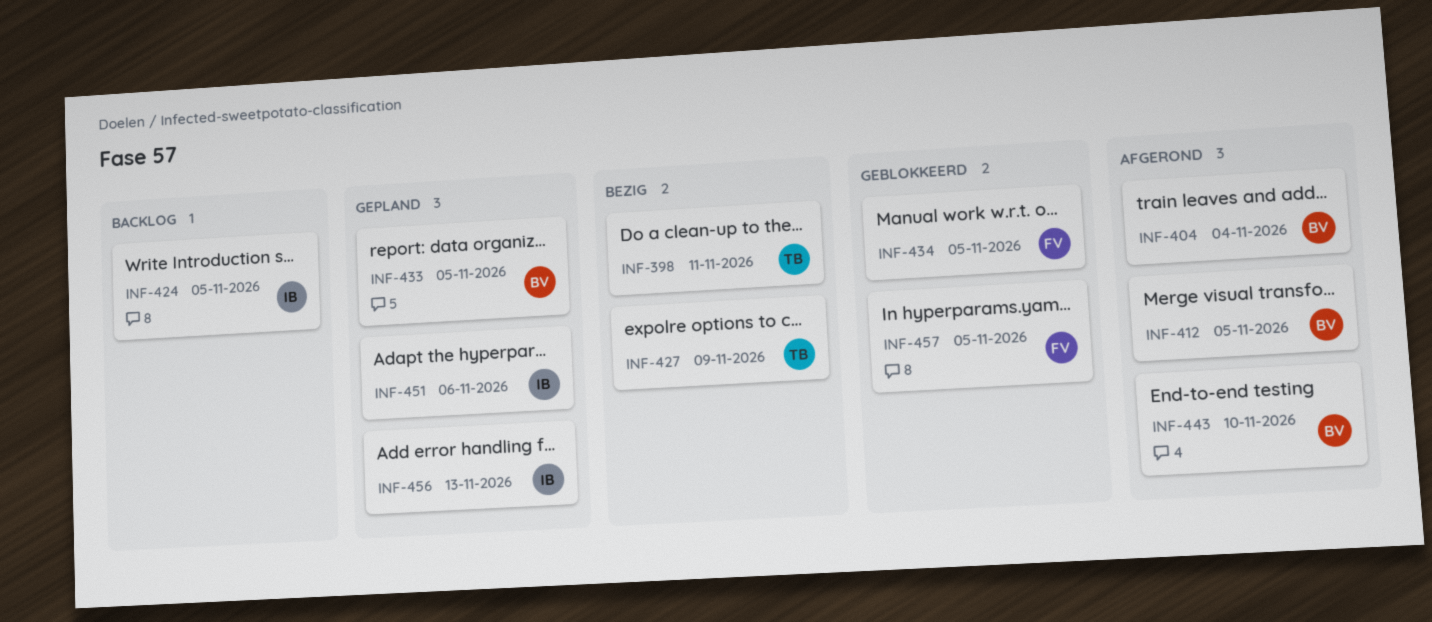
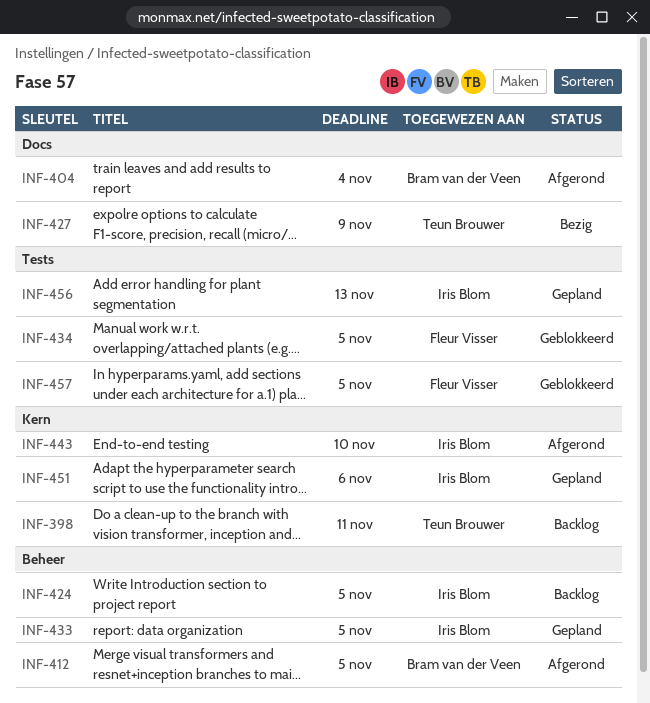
INF-398, status: Bezig -> Backlog
INF-433, owner: Bram van der Veen -> Iris Blom
INF-443, owner: Bram van der Veen -> Iris Blom

